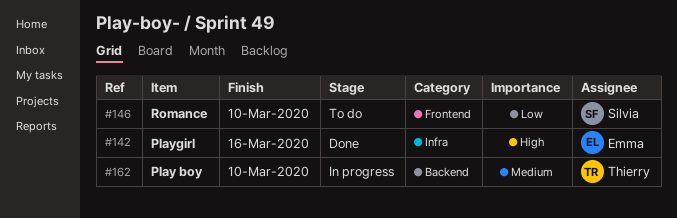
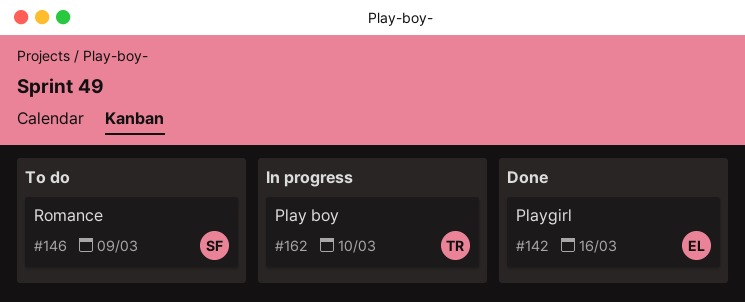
#146, due: Mar 10 -> Mar 9

